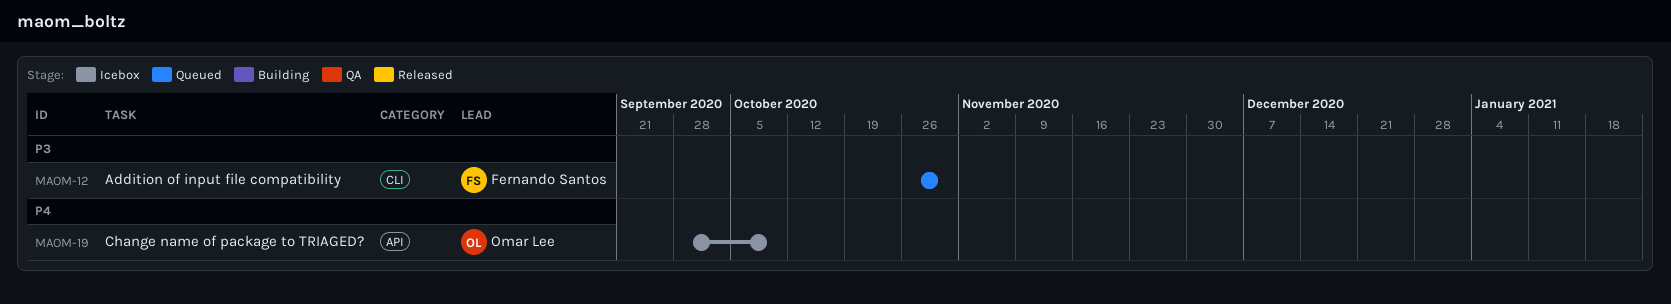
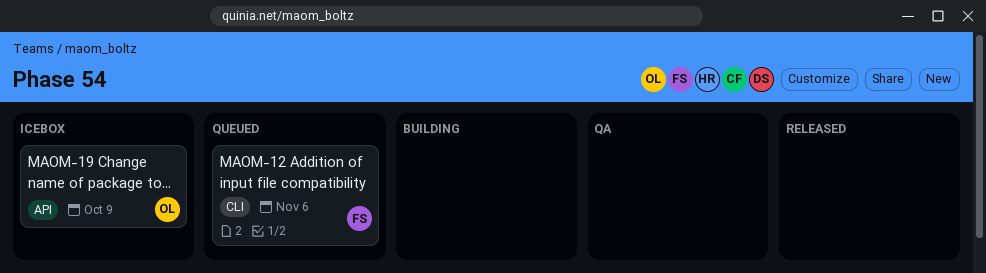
MAOM-12, due: Oct 30 -> Nov 6

